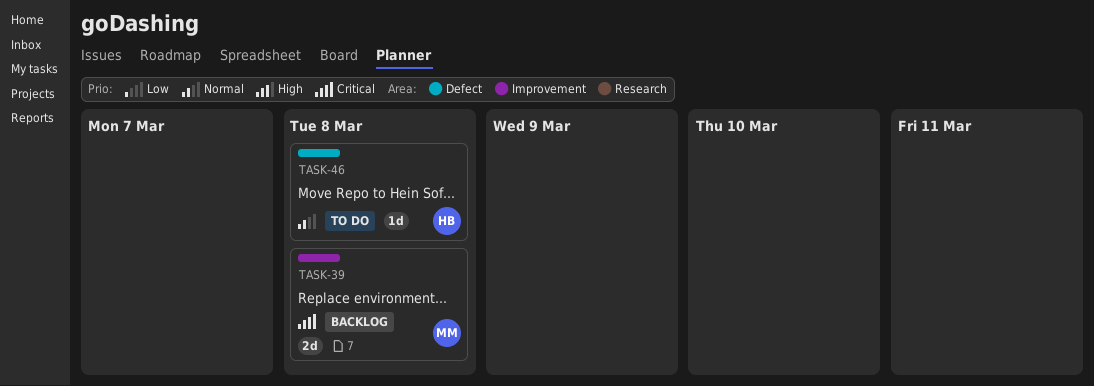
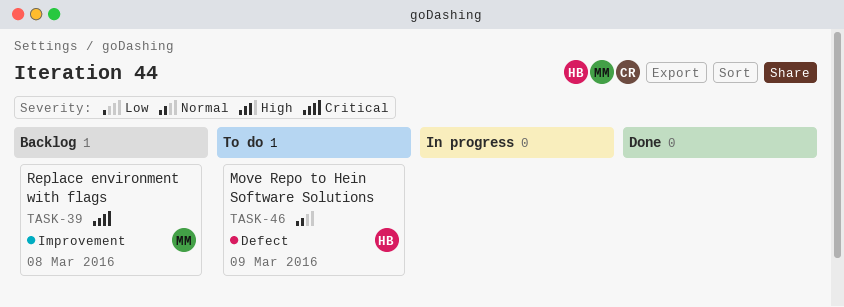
TASK-46, due: Mar 8 -> Mar 9

